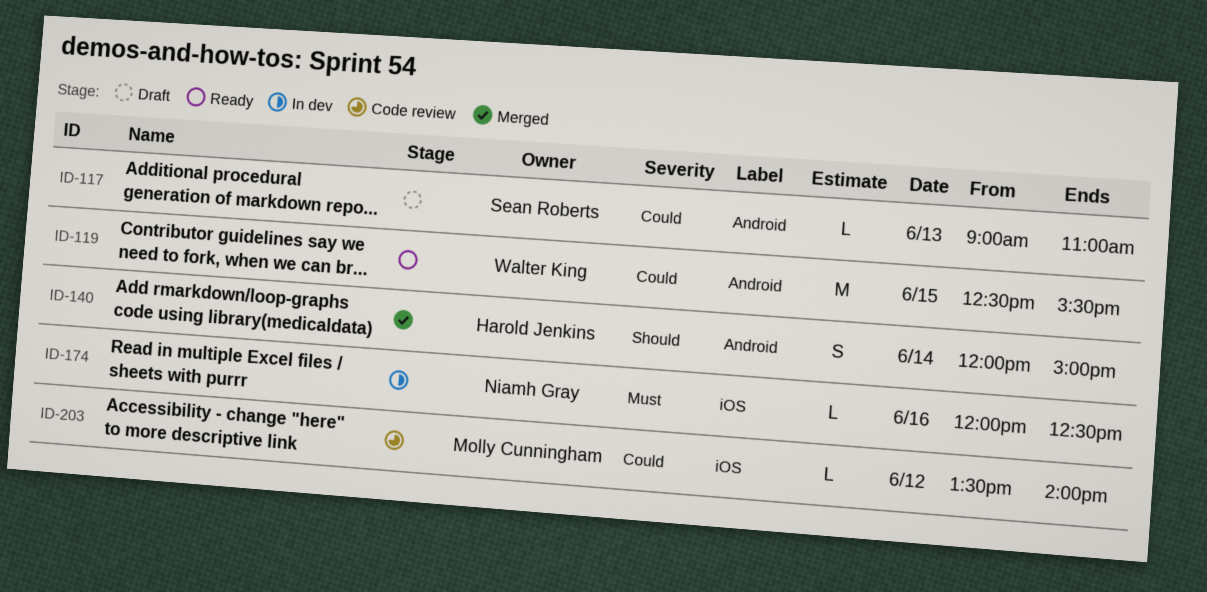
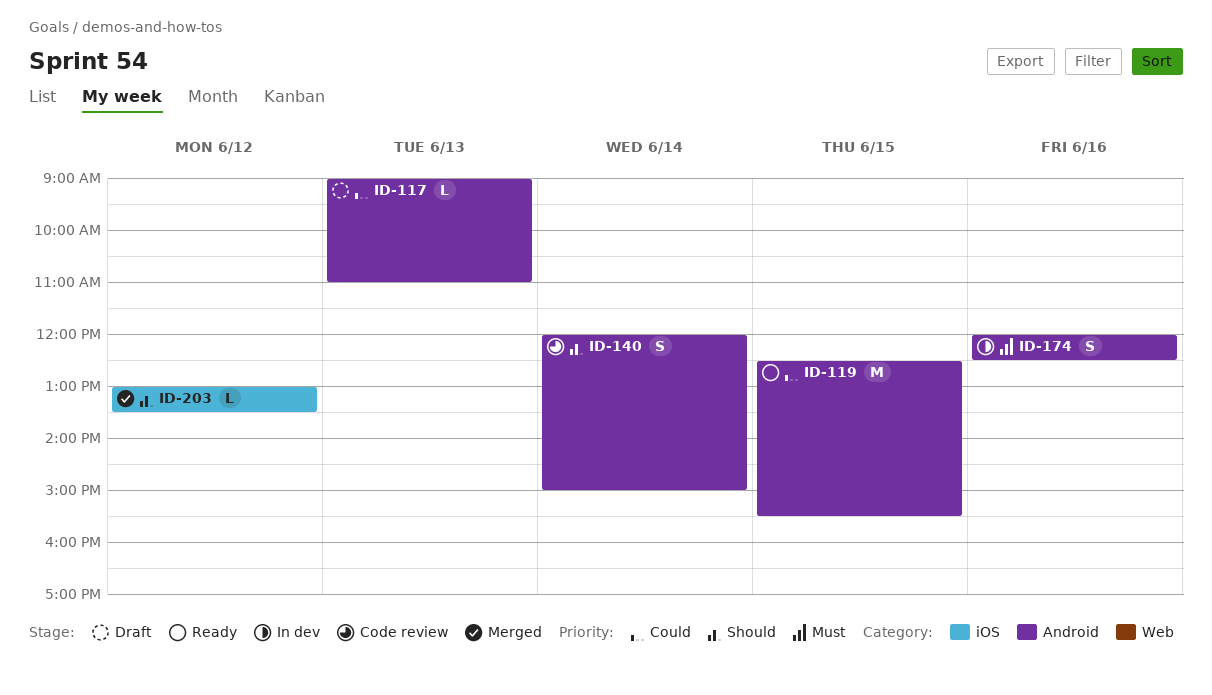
ID-140, status: Merged -> Code review
ID-174, label: iOS -> Android
ID-174, estimate: L -> S
ID-203, status: Code review -> Merged
ID-203, priority: Could -> Should
ID-203, begins: 13:30 -> 13:00
ID-203, ends: 14:00 -> 13:30

